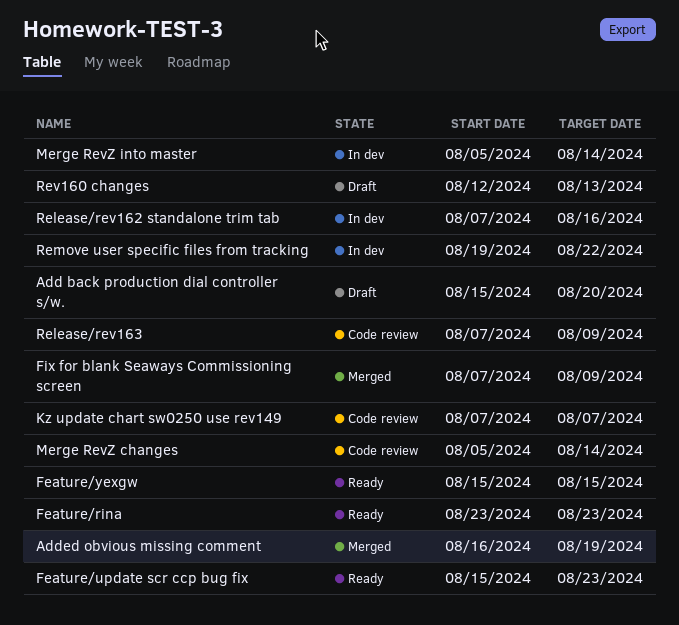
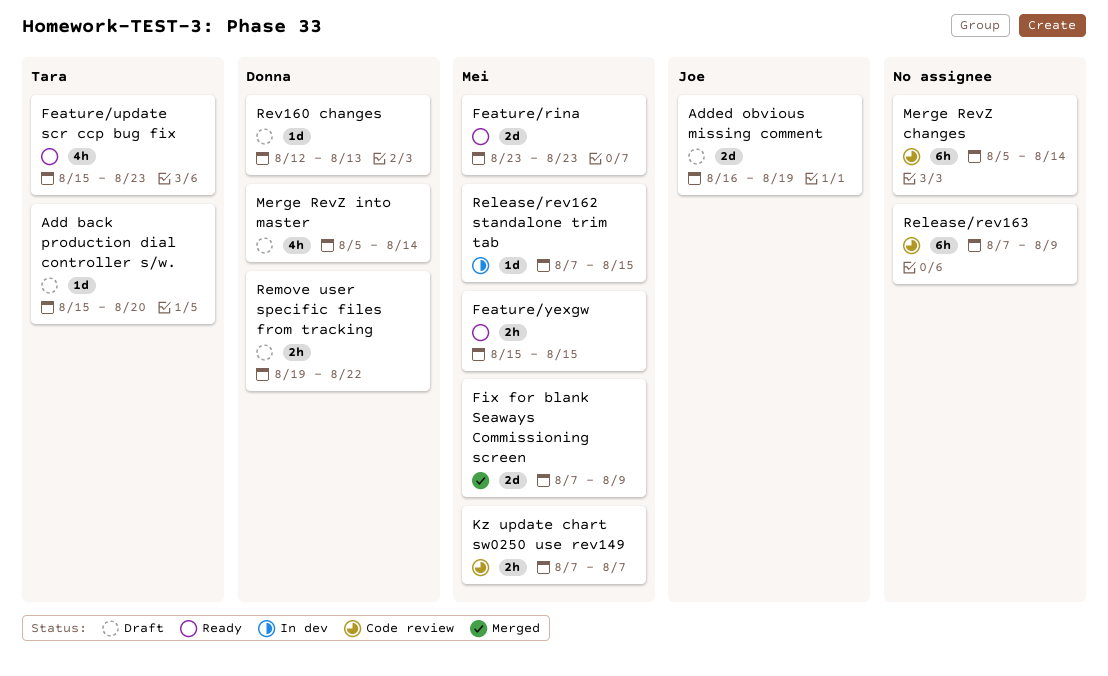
Added obvious missing comment, status: Merged -> Draft
Merge RevZ into master, status: In dev -> Draft
Release/rev162 standalone trim tab, due: Aug 16 -> Aug 15
Remove user specific files from tracking, status: In dev -> Draft

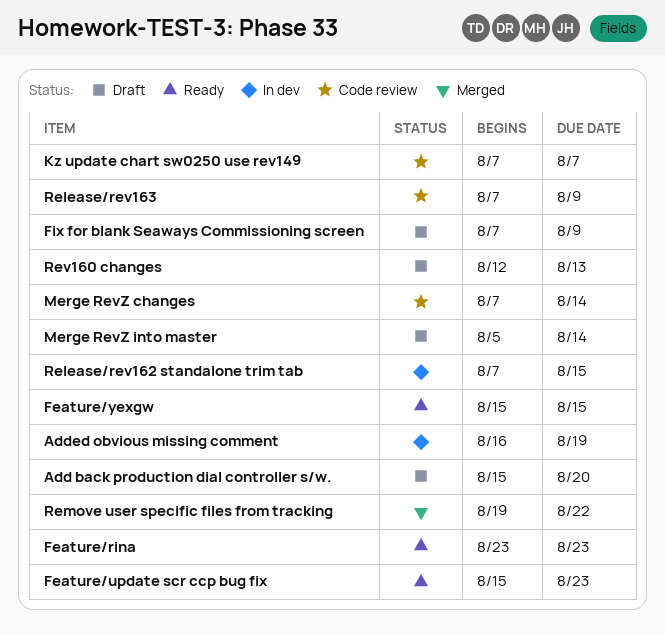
Added obvious missing comment, status: Draft -> In dev
Fix for blank Seaways Commissioning screen, status: Merged -> Draft
Merge RevZ changes, start: Aug 5 -> Aug 7
Remove user specific files from tracking, status: Draft -> Merged

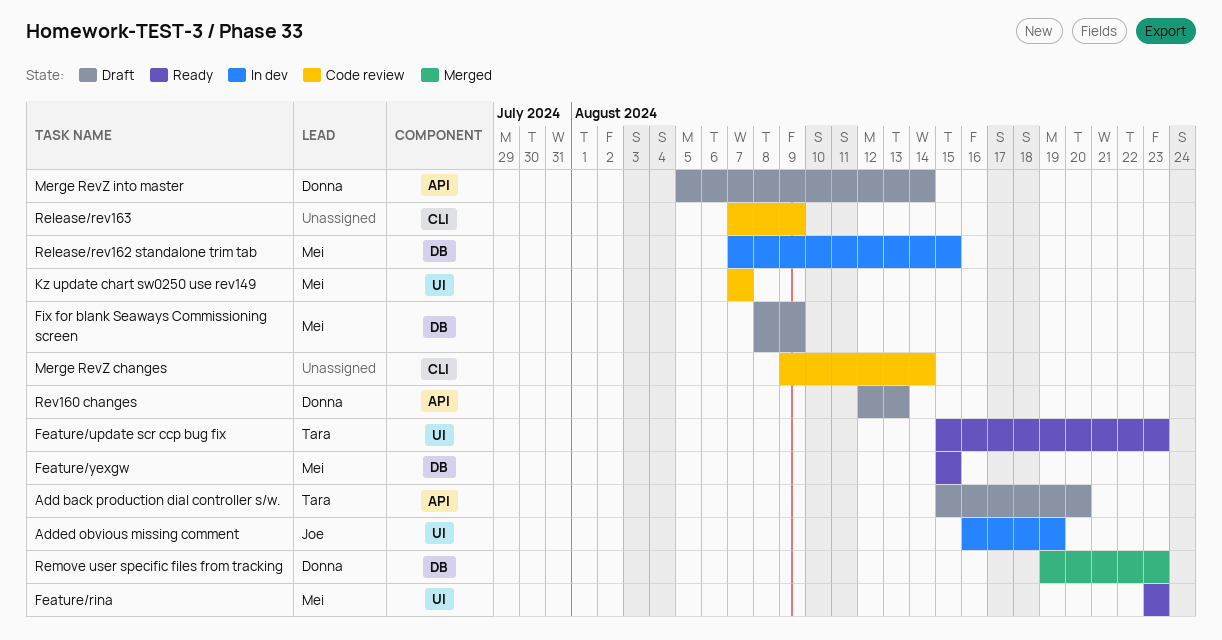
Fix for blank Seaways Commissioning screen, start: Aug 7 -> Aug 8
Merge RevZ changes, start: Aug 7 -> Aug 9
Remove user specific files from tracking, due: Aug 22 -> Aug 23

